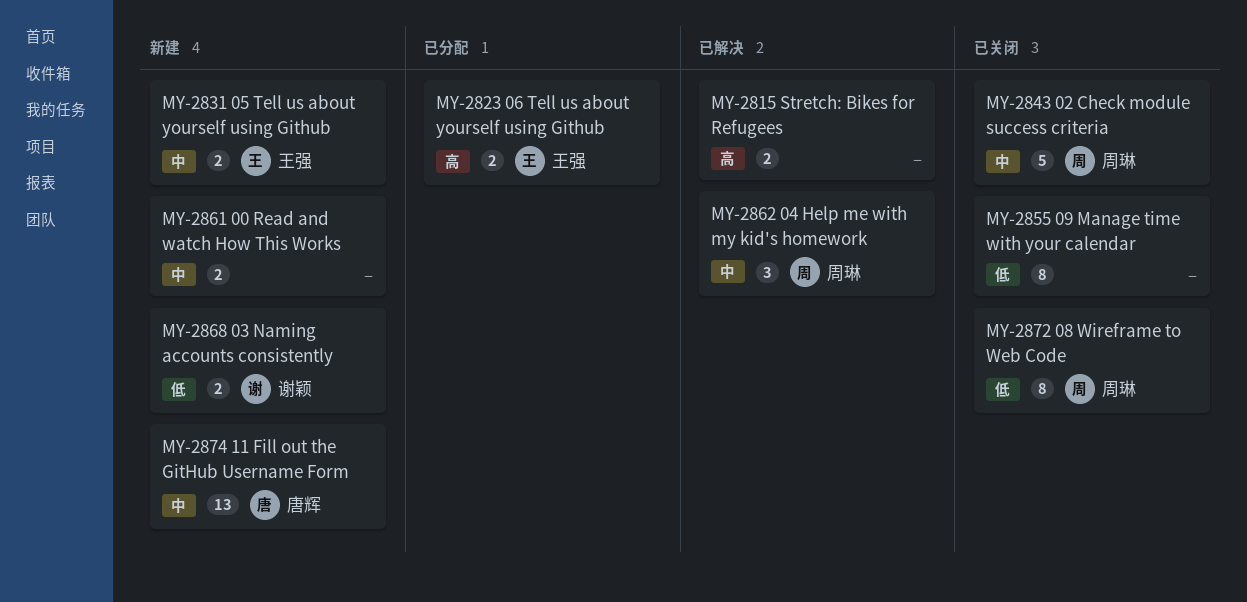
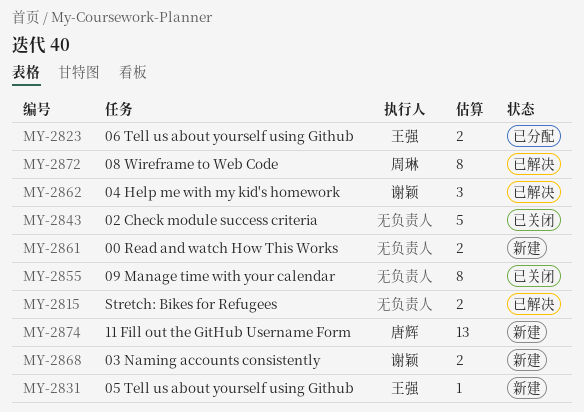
MY-2831, estimate: 2 -> 1
MY-2843, owner: 周琳 -> none
MY-2862, owner: 周琳 -> 谢颖
MY-2872, status: 已关闭 -> 已解决

